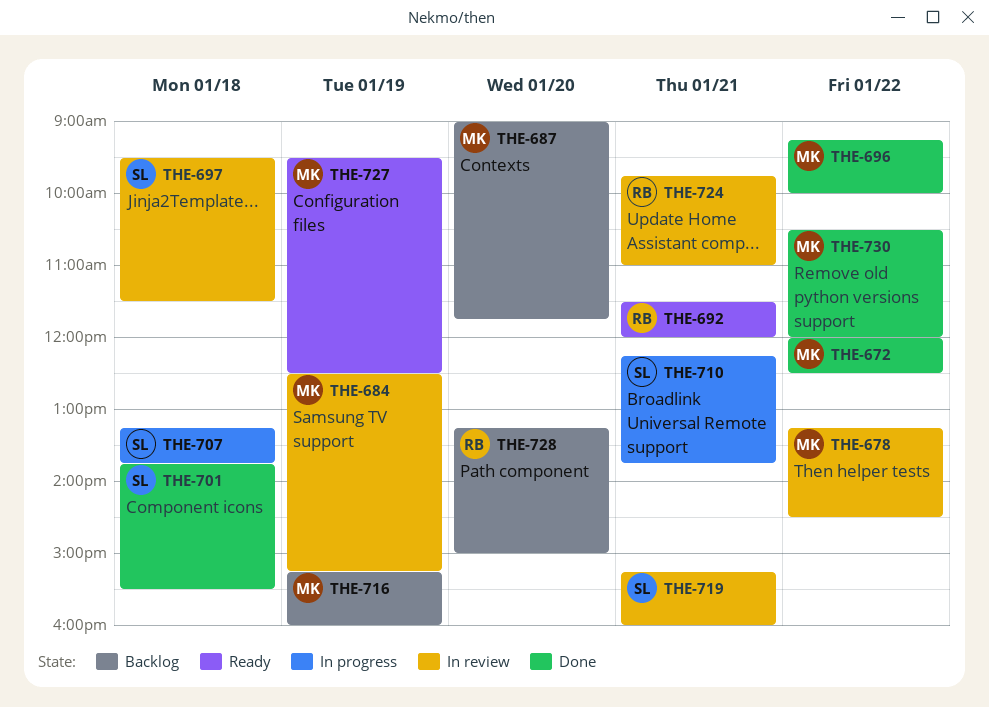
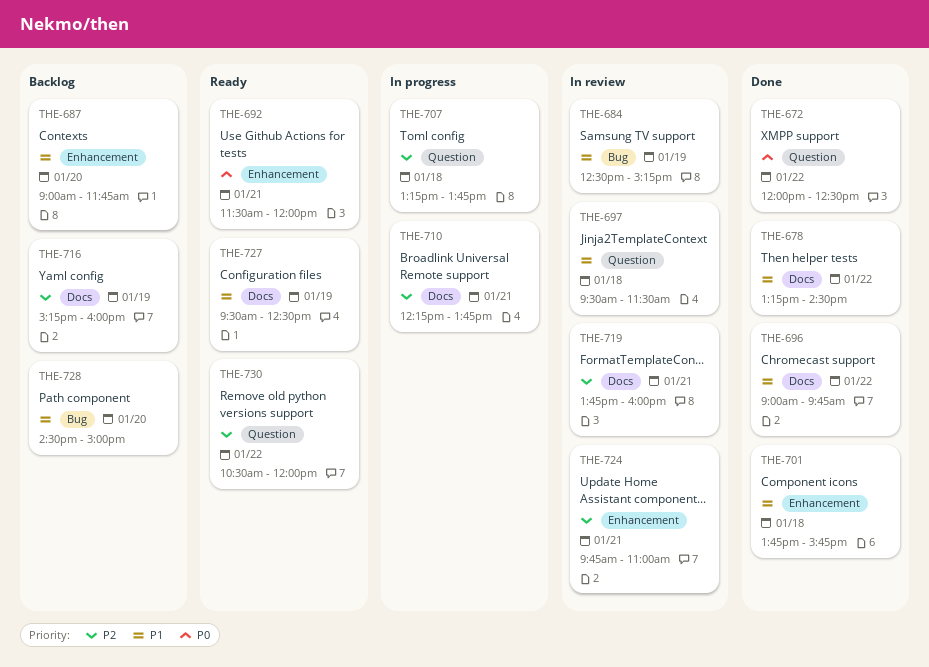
THE-678, status: In review -> Done
THE-696, begins: 09:15 -> 09:00
THE-696, ends: 10:00 -> 09:45
THE-701, ends: 15:30 -> 15:45
THE-719, begins: 15:15 -> 13:45
THE-728, begins: 13:15 -> 14:30
THE-730, status: Done -> Ready

